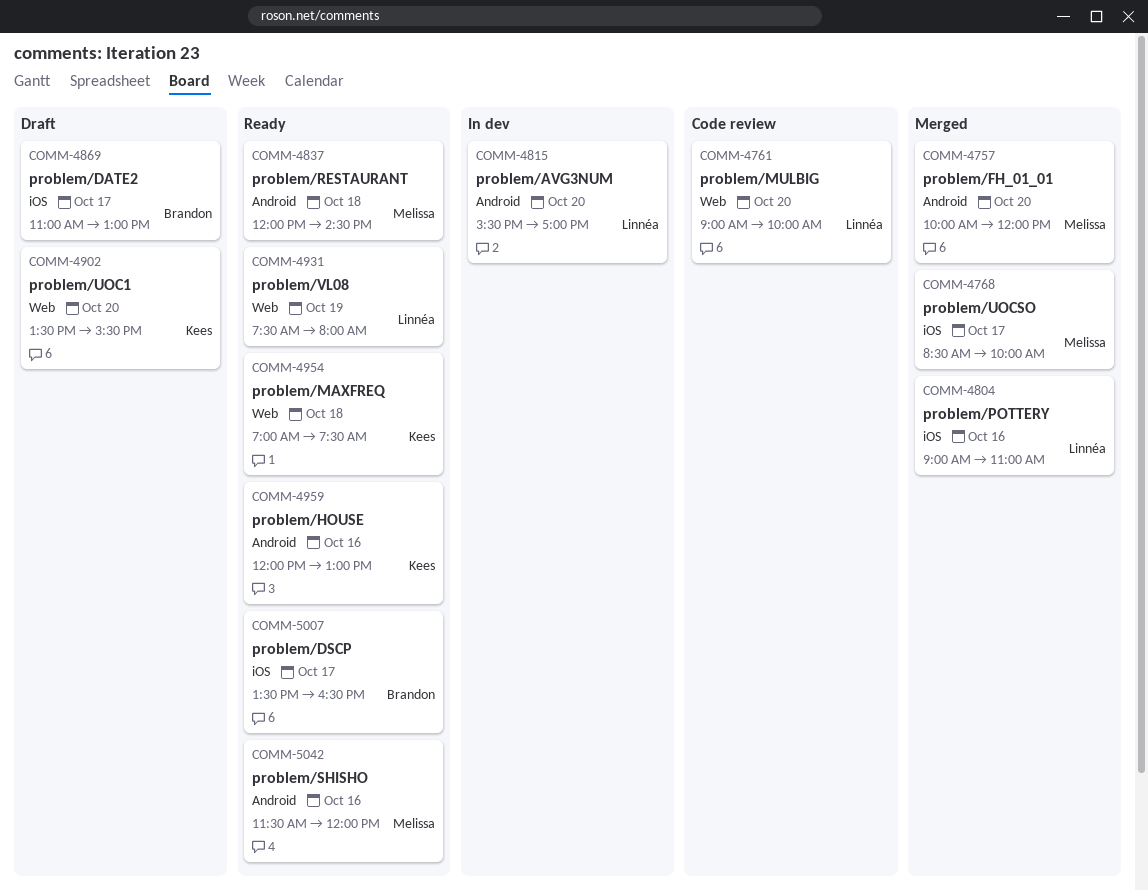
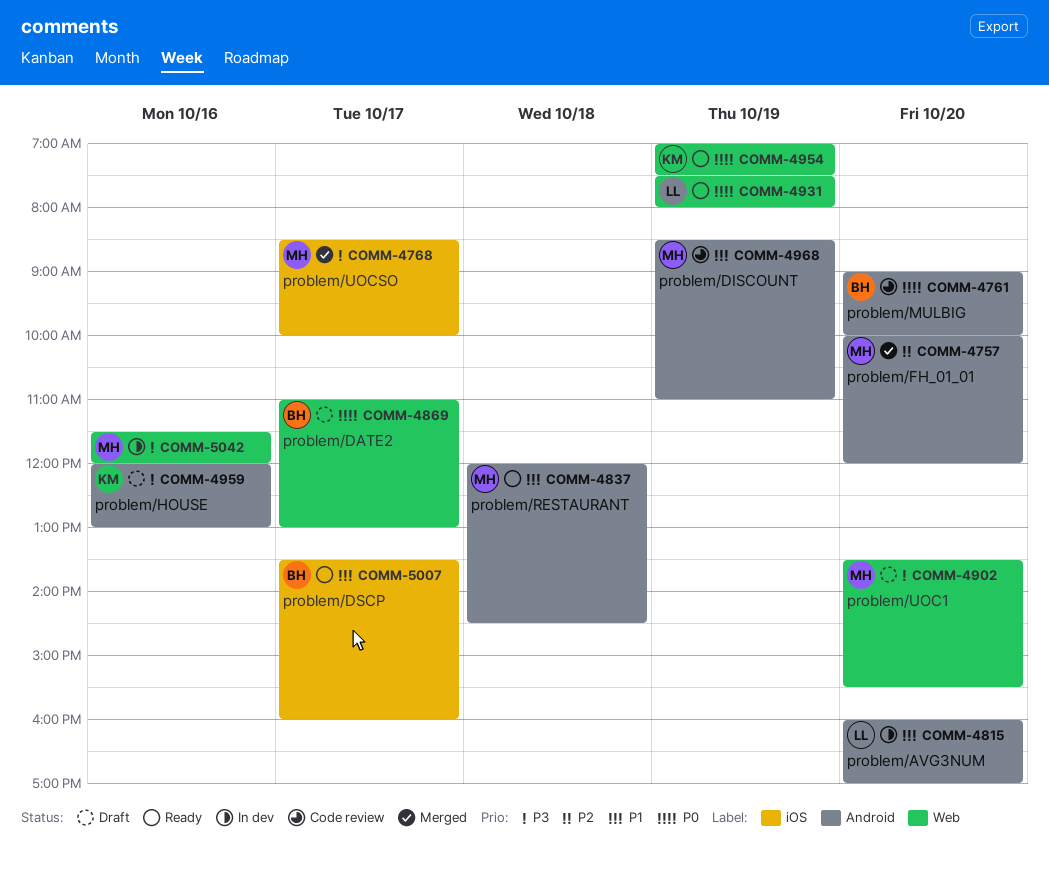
COMM-4761, owner: Linnéa -> Brandon
COMM-4761, label: Web -> Android
COMM-4804: present -> none
COMM-4815, begins: 15:30 -> 16:00
COMM-4869, label: iOS -> Web
COMM-4902, owner: Kees -> Melissa
COMM-4954, day: Oct 18 -> Oct 19
COMM-4959, status: Ready -> Draft
COMM-4968: none -> present
COMM-5007, ends: 16:30 -> 16:00
COMM-5042, status: Ready -> In dev
COMM-5042, label: Android -> Web

